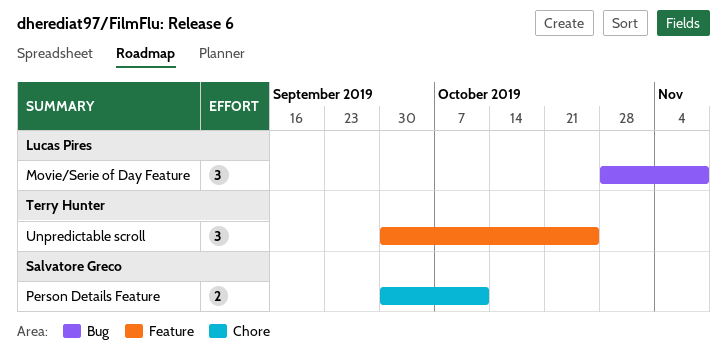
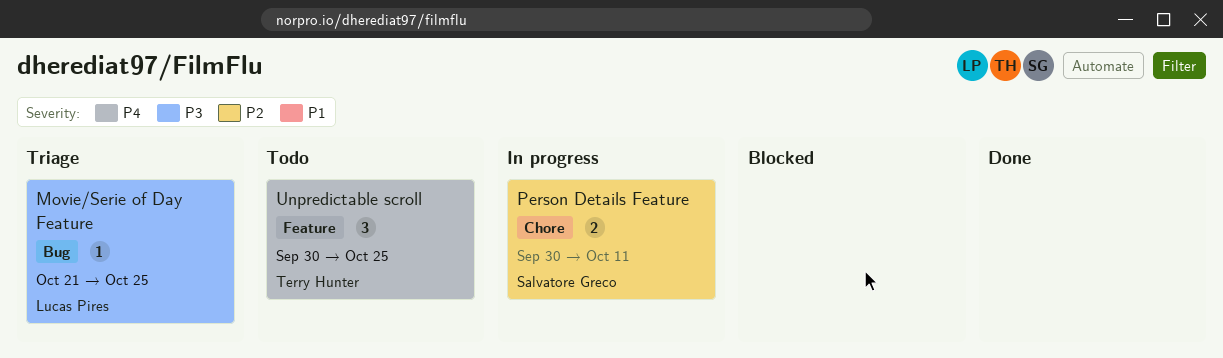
Movie/Serie of Day Feature, estimate: 3 -> 1
Movie/Serie of Day Feature, start: Oct 28 -> Oct 21
Movie/Serie of Day Feature, due: Nov 8 -> Oct 25

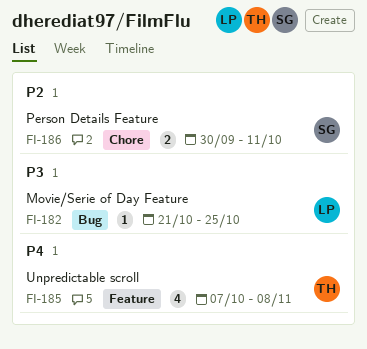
Unpredictable scroll, estimate: 3 -> 4
Unpredictable scroll, start: Sep 30 -> Oct 7
Unpredictable scroll, due: Oct 25 -> Nov 8

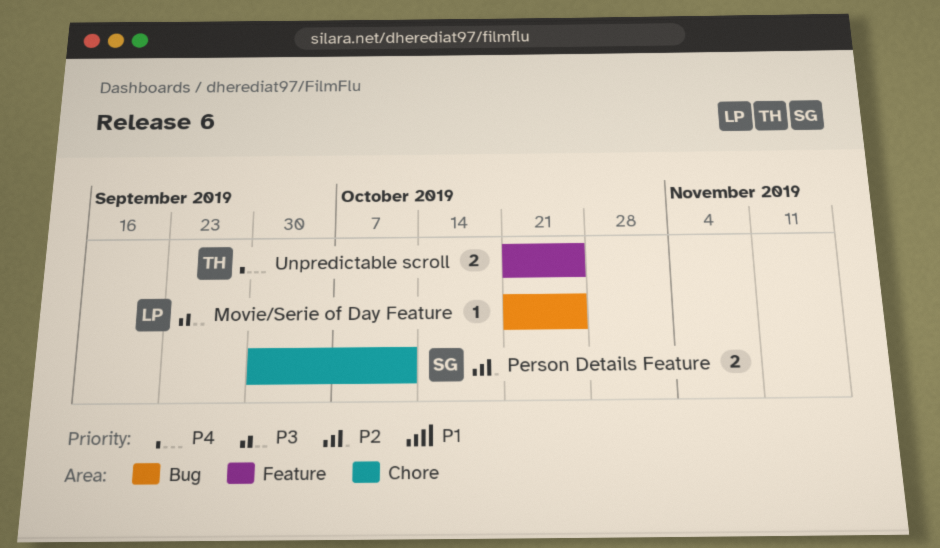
Unpredictable scroll, estimate: 4 -> 2
Unpredictable scroll, start: Oct 7 -> Oct 21
Unpredictable scroll, due: Nov 8 -> Oct 25

